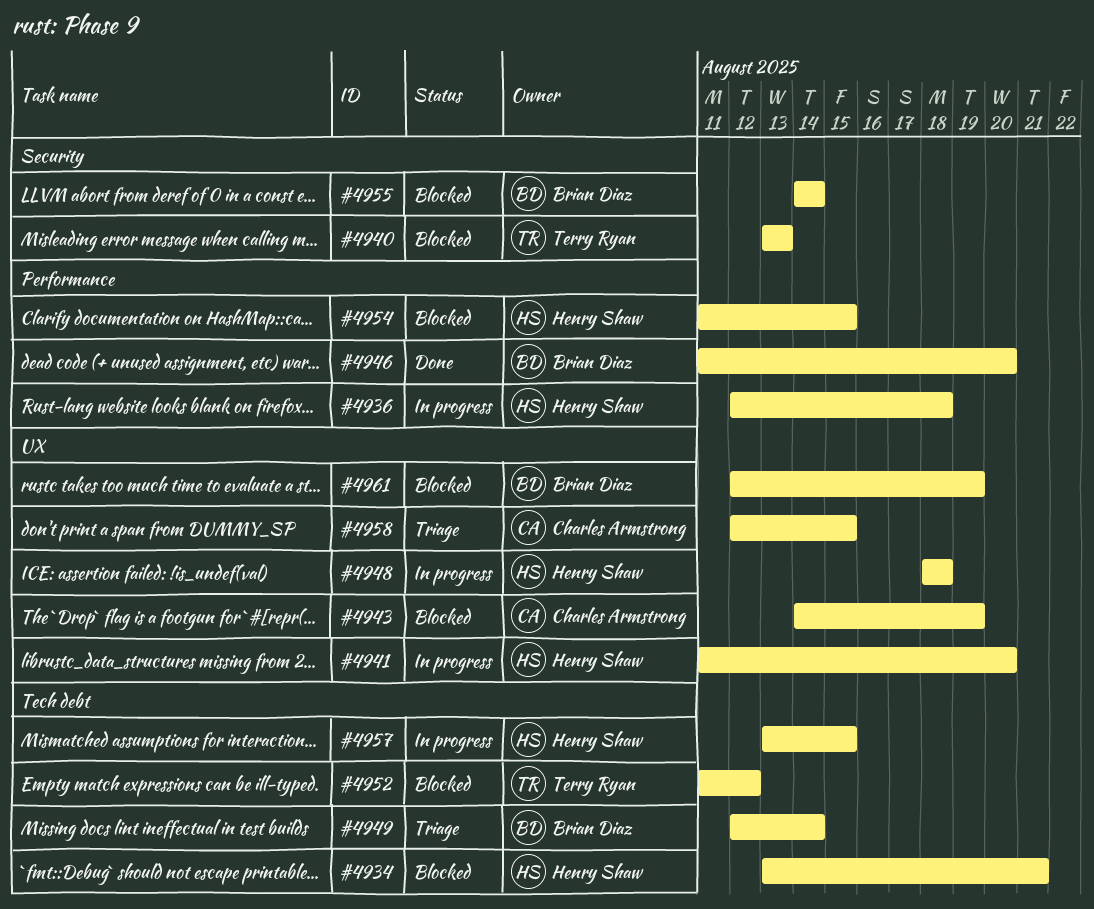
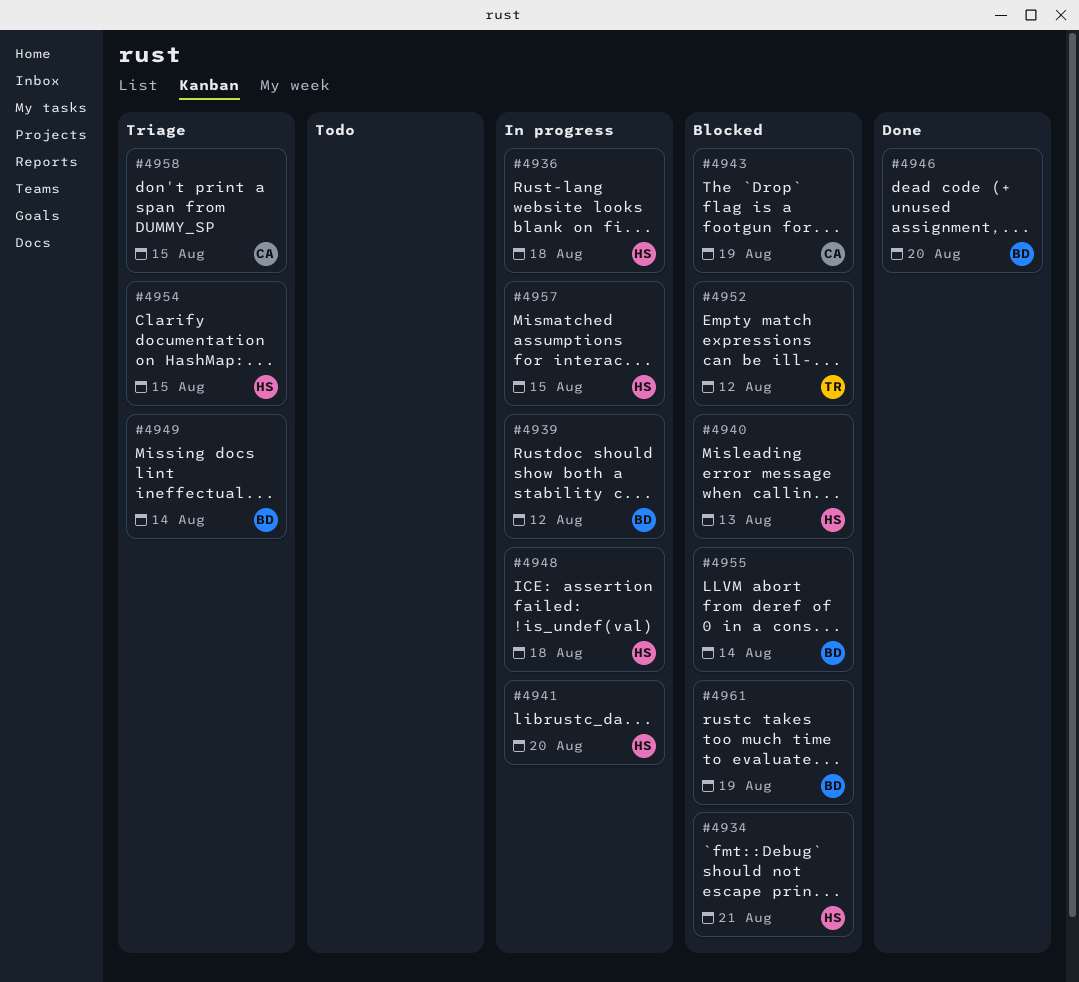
#4939: none -> present
#4940, owner: Terry Ryan -> Henry Shaw
#4954, status: Blocked -> Triage

